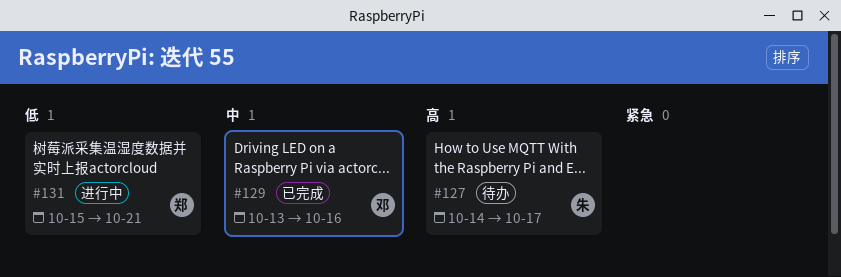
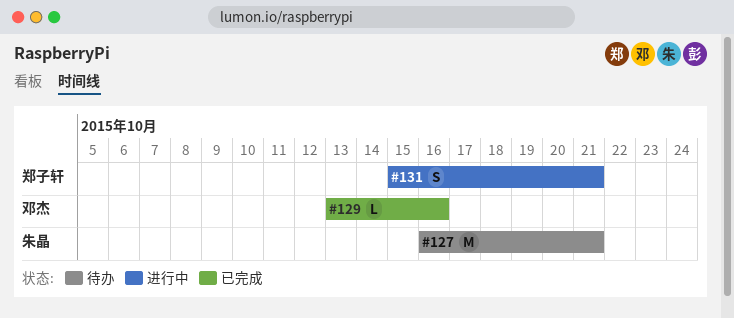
#127, start: Oct 14 -> Oct 16
#127, due: Oct 17 -> Oct 21

